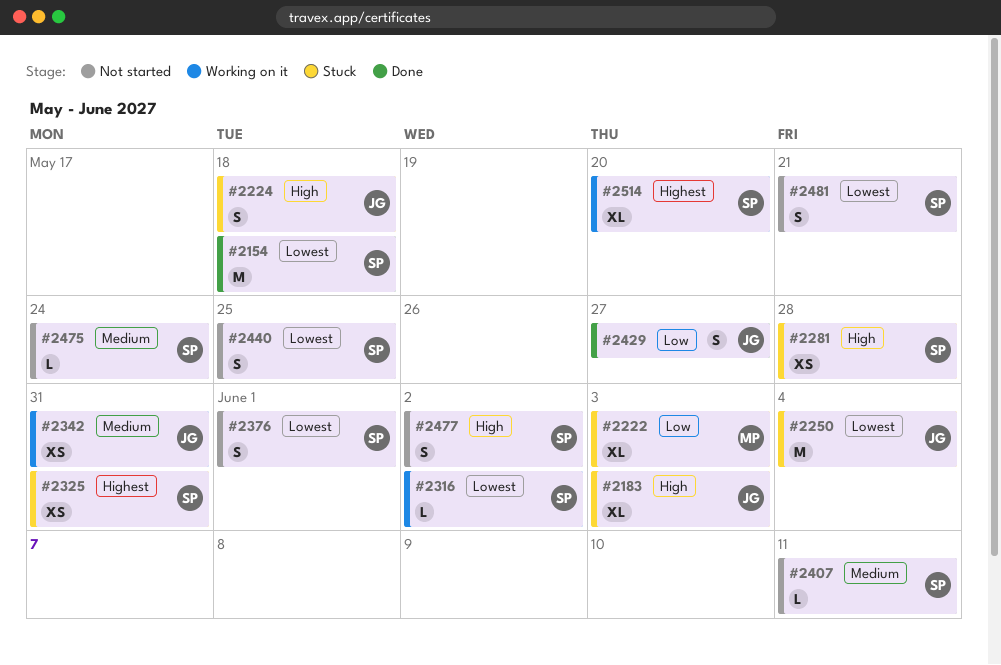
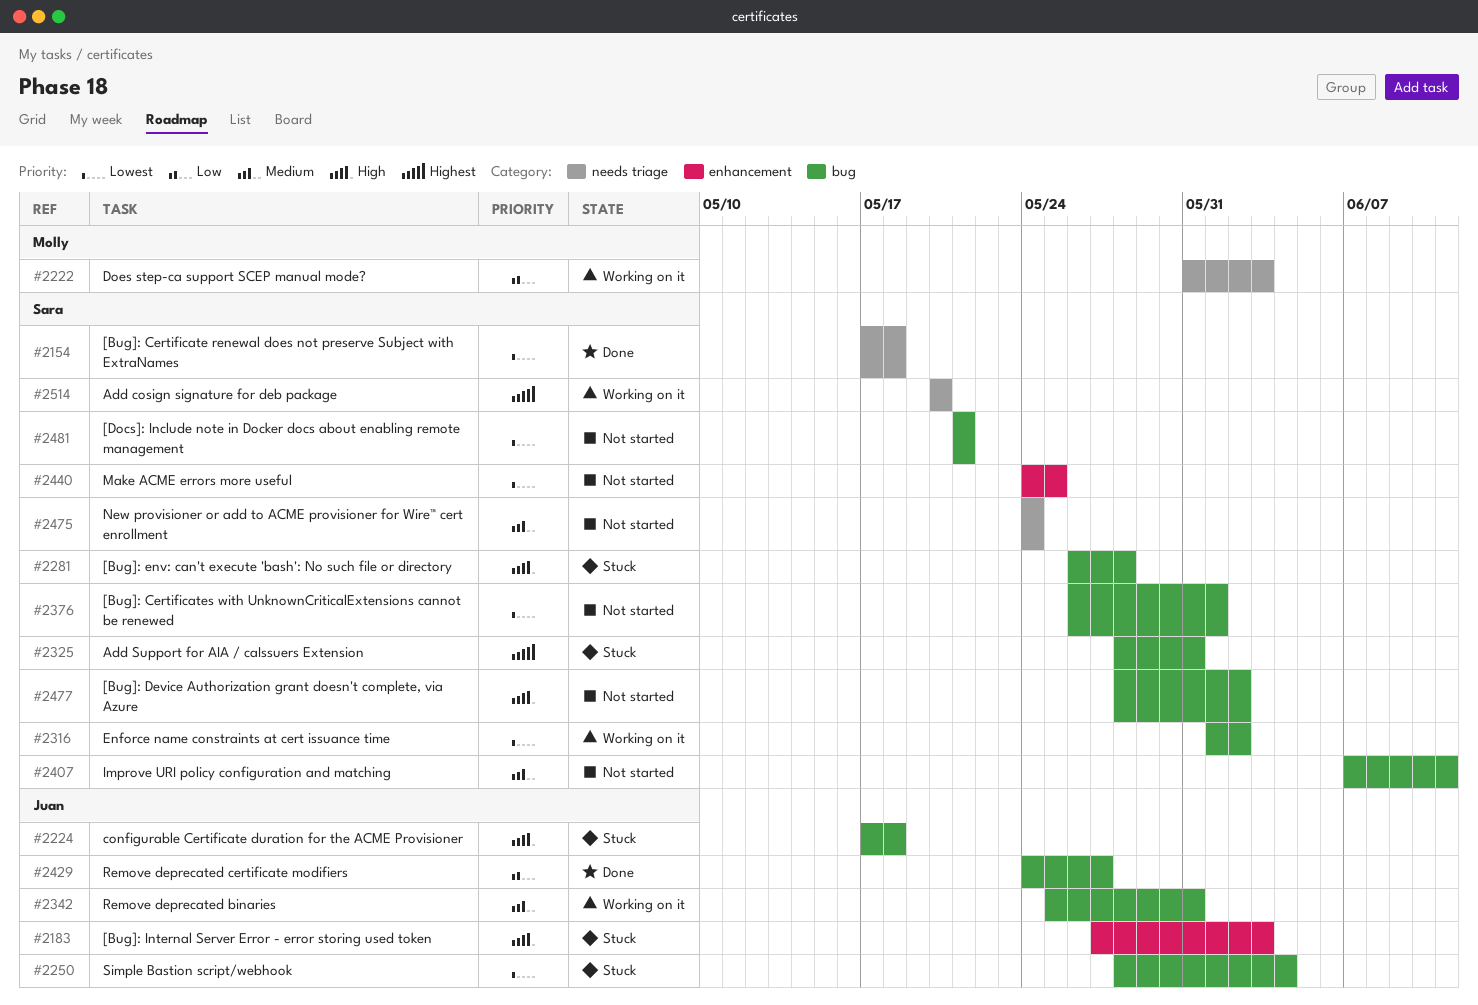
#2222, status: Stuck -> Working on it

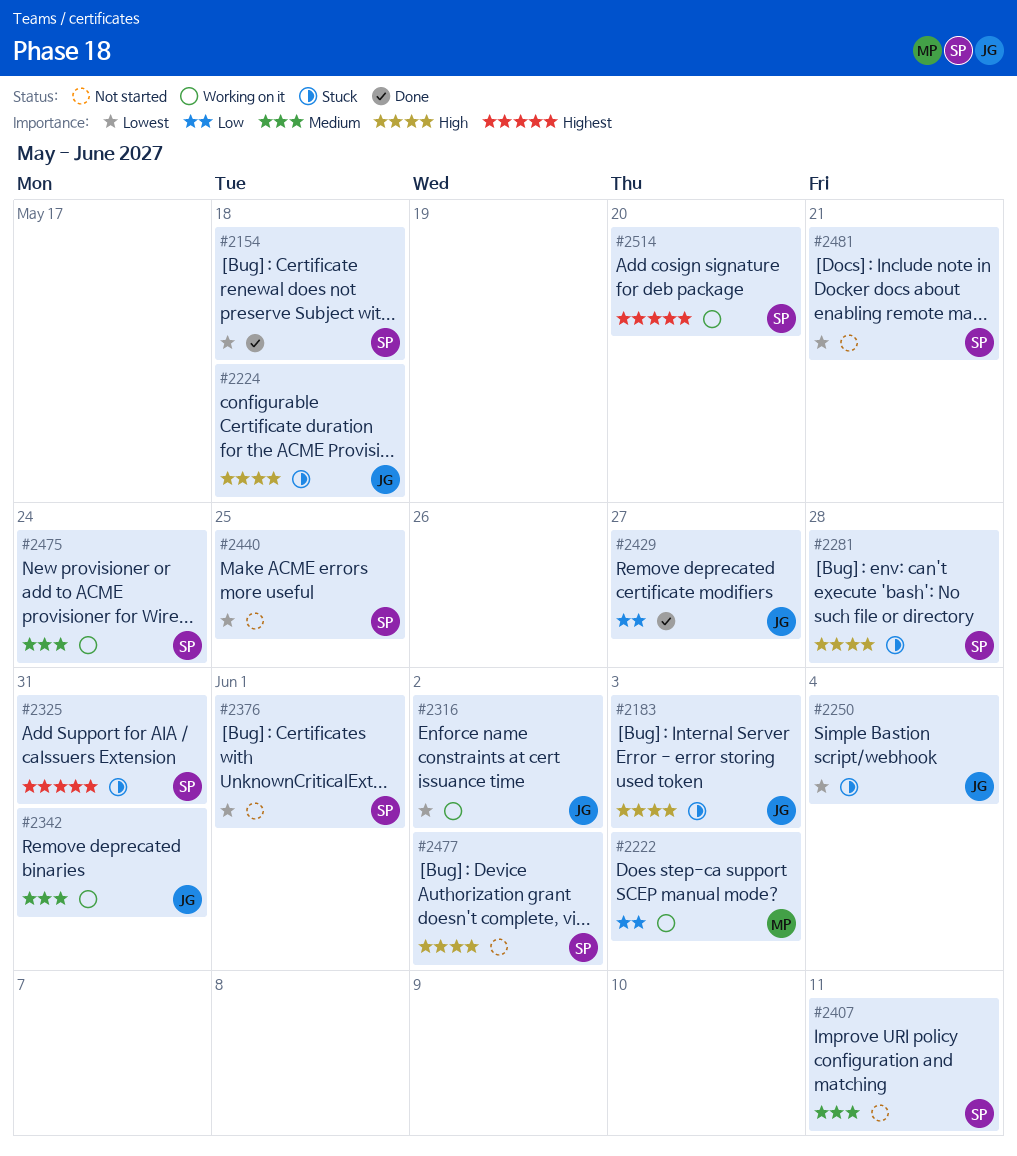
#2316, owner: Sara -> Juan
#2475, status: Not started -> Working on it

